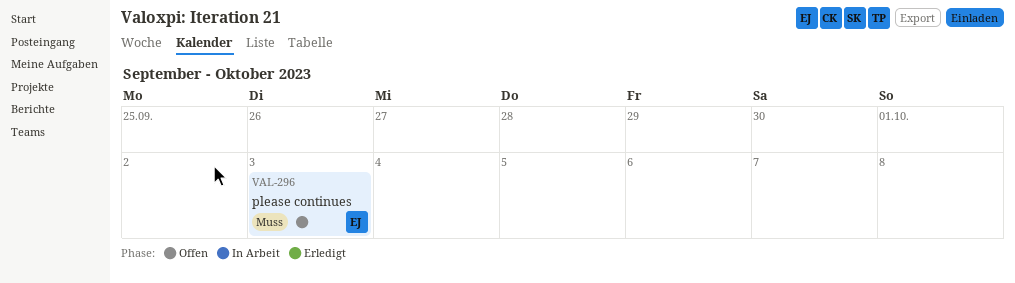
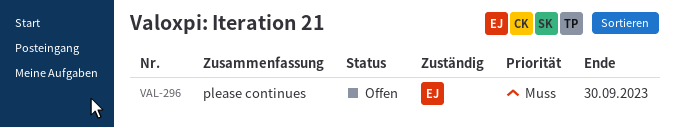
VAL-296, due: Oct 3 -> Sep 30

